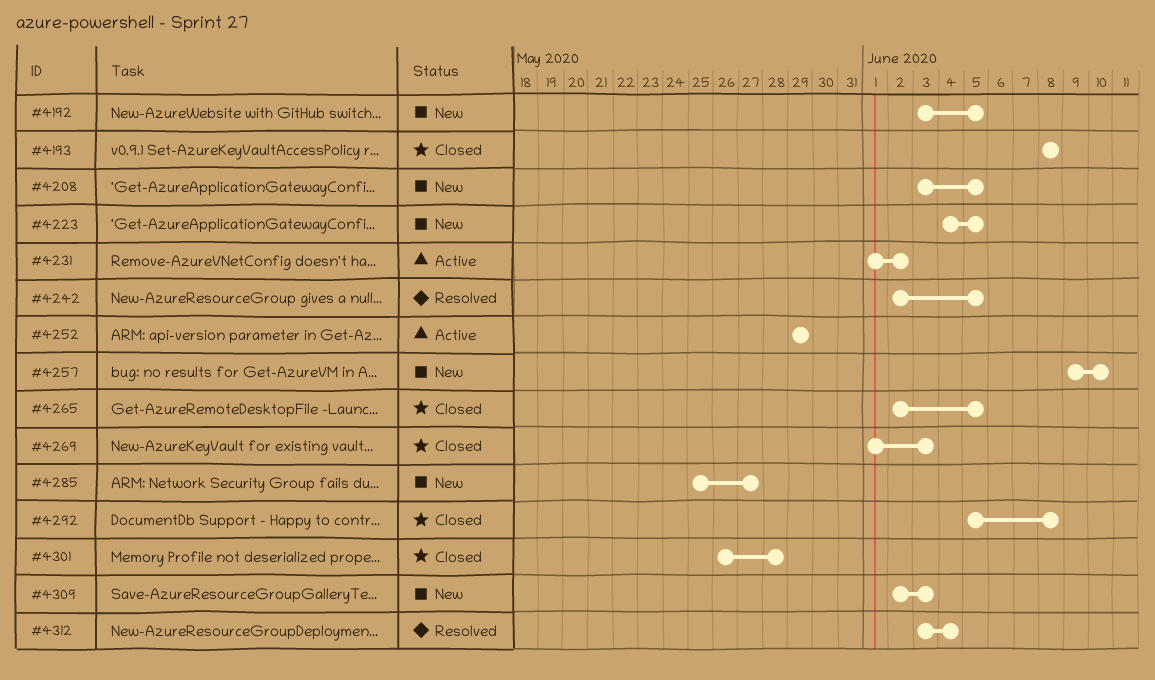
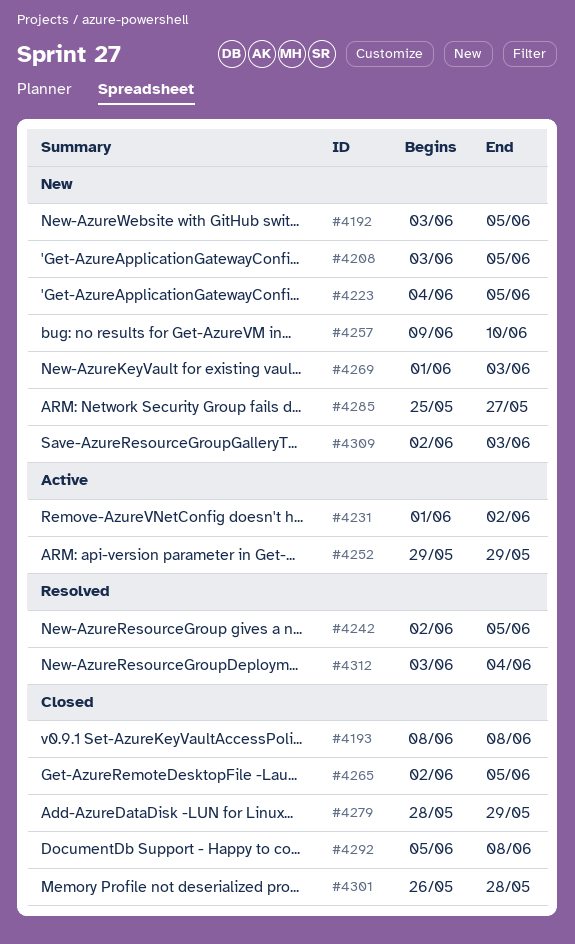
#4269, status: Closed -> New
#4279: none -> present

